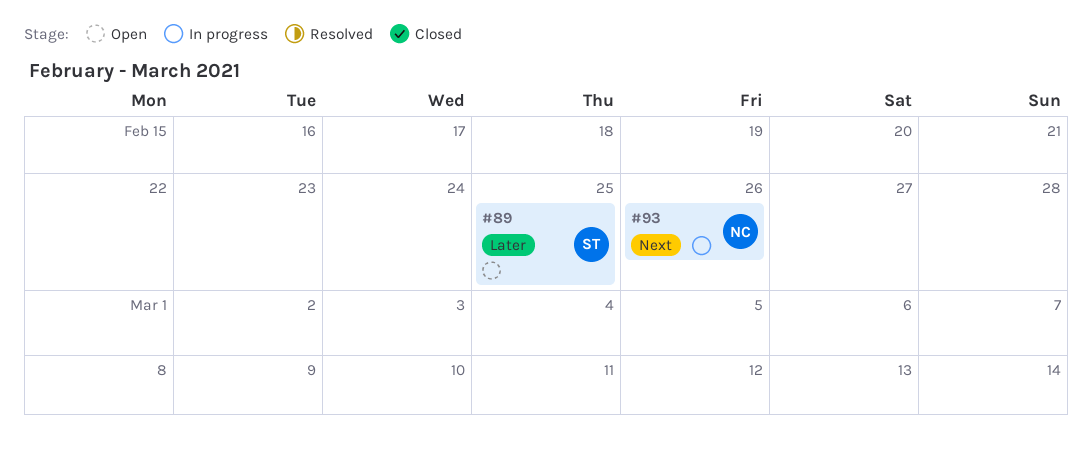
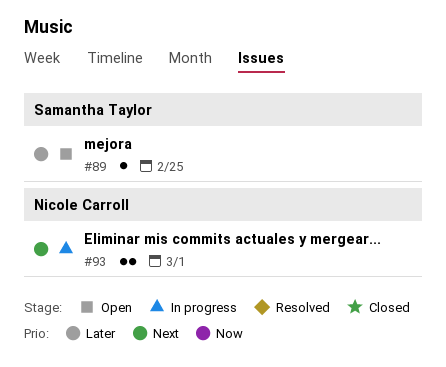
#93, due: Feb 26 -> Mar 1

